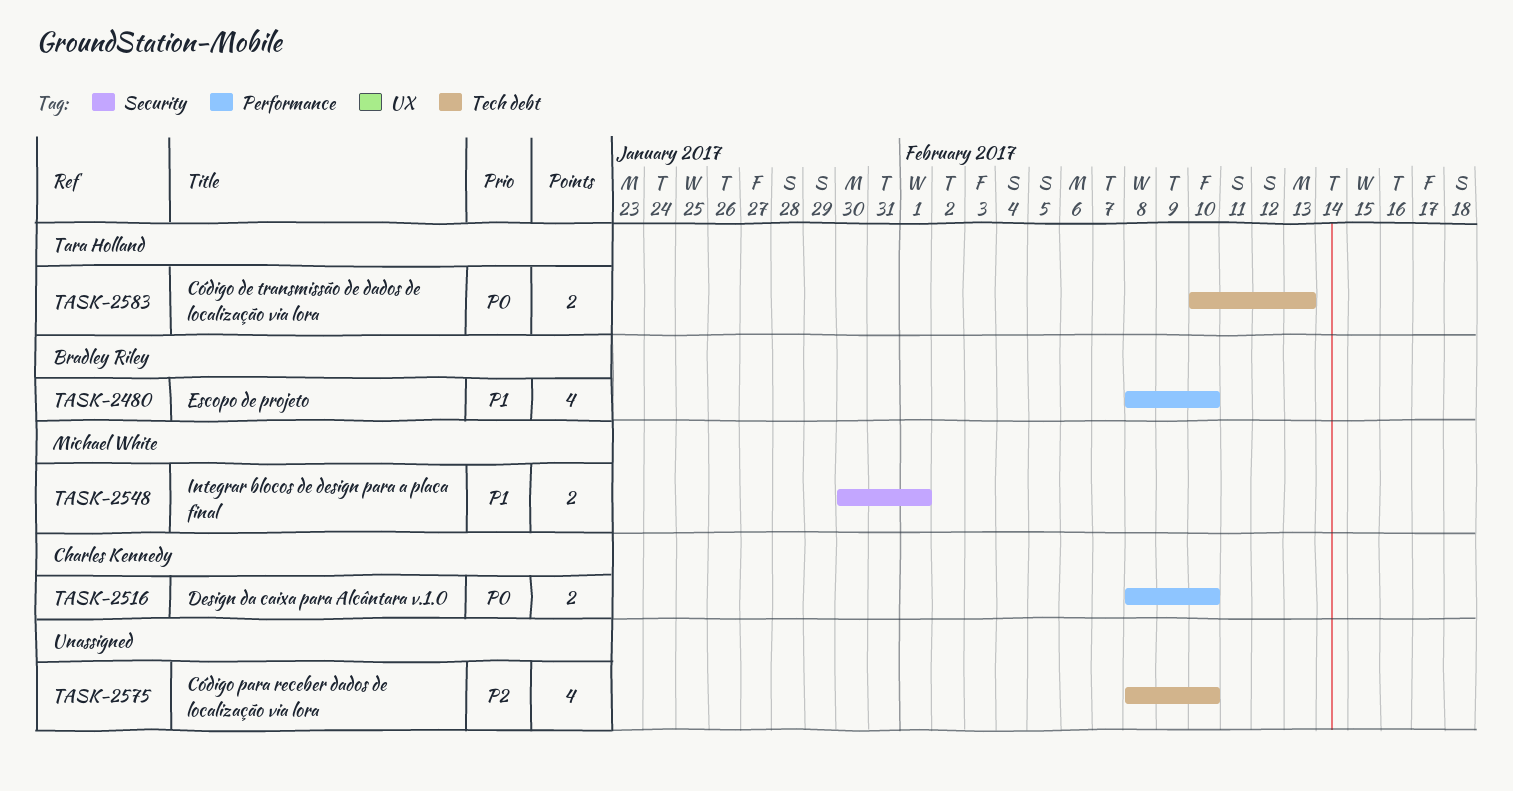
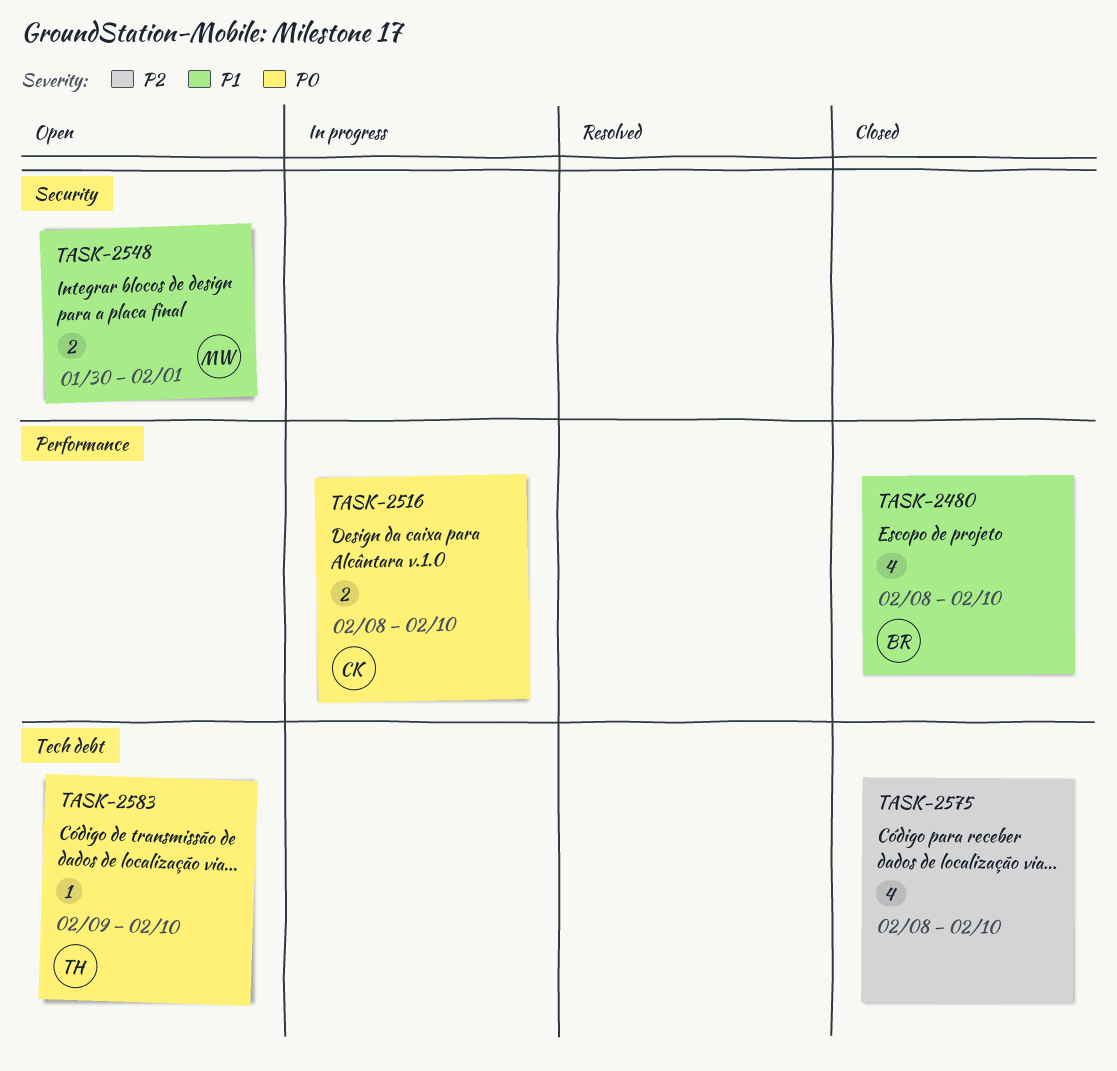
TASK-2583, estimate: 2 -> 1
TASK-2583, start: Feb 10 -> Feb 9
TASK-2583, due: Feb 13 -> Feb 10

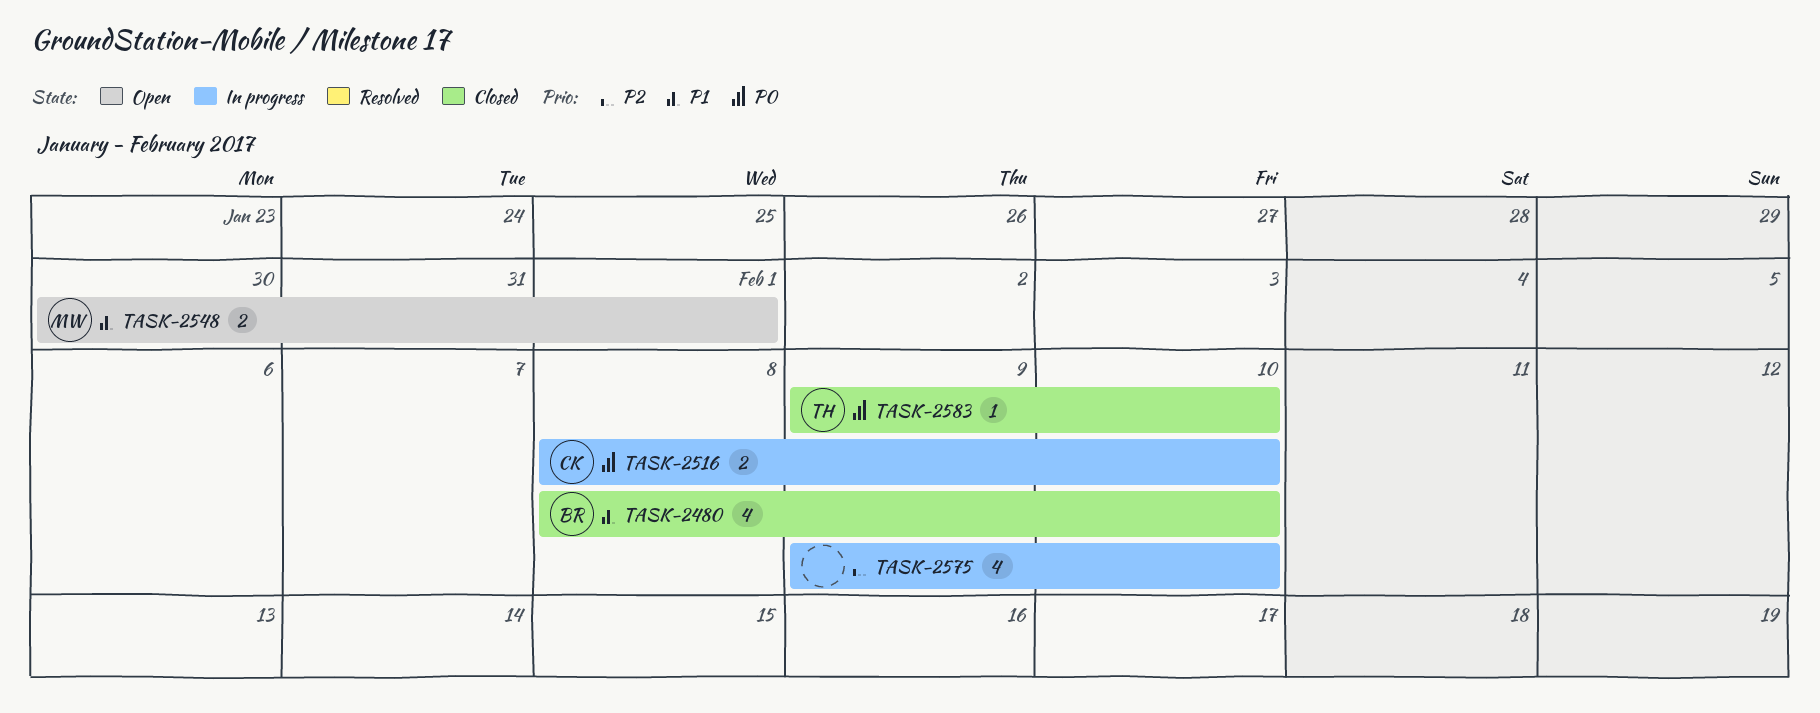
TASK-2575, status: Closed -> In progress
TASK-2575, start: Feb 8 -> Feb 9
TASK-2583, status: Open -> Closed

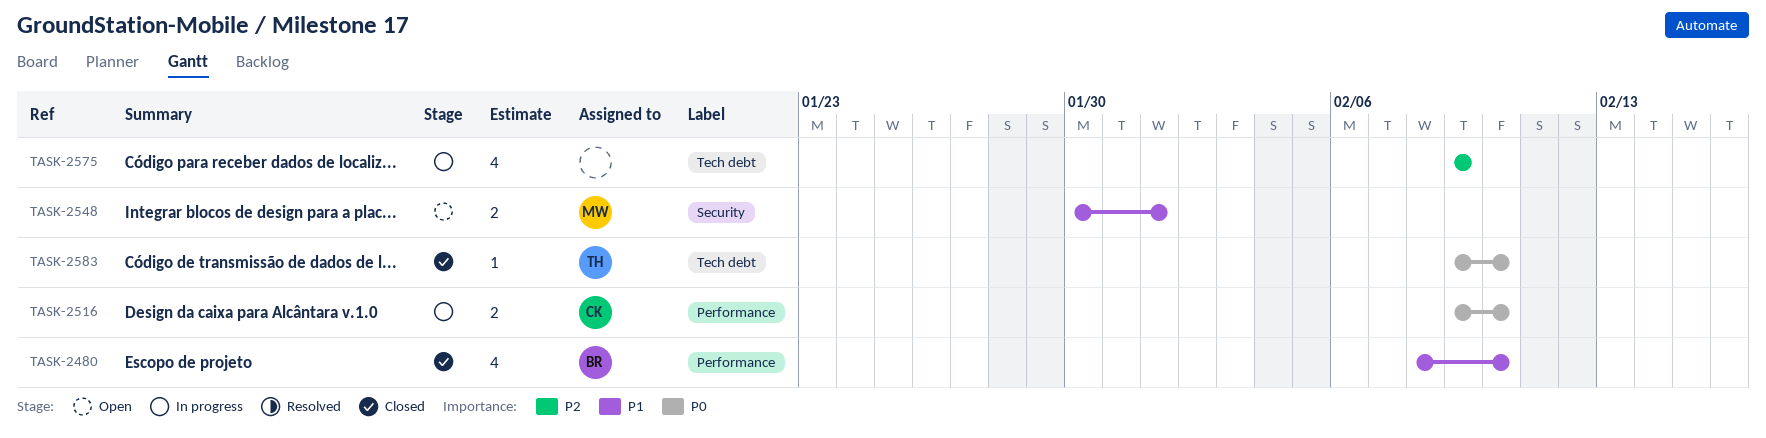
TASK-2516, start: Feb 8 -> Feb 9
TASK-2575, due: Feb 10 -> Feb 9

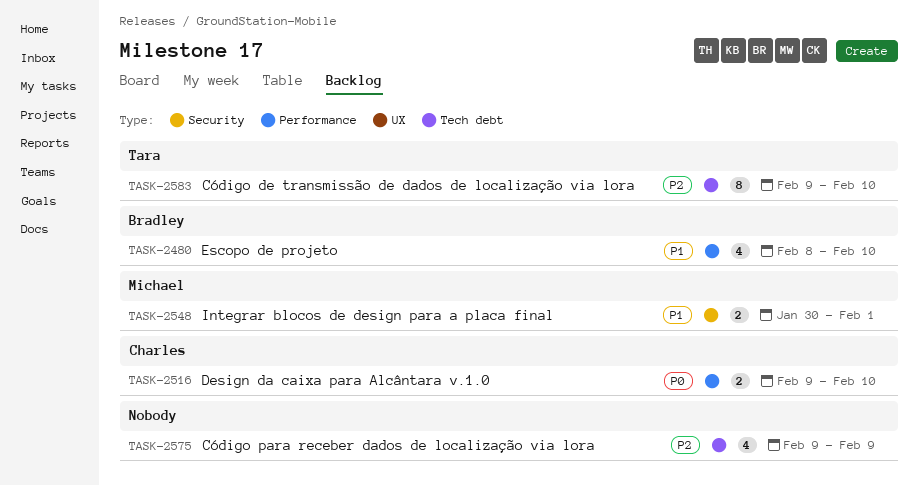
TASK-2583, priority: P0 -> P2
TASK-2583, estimate: 1 -> 8

